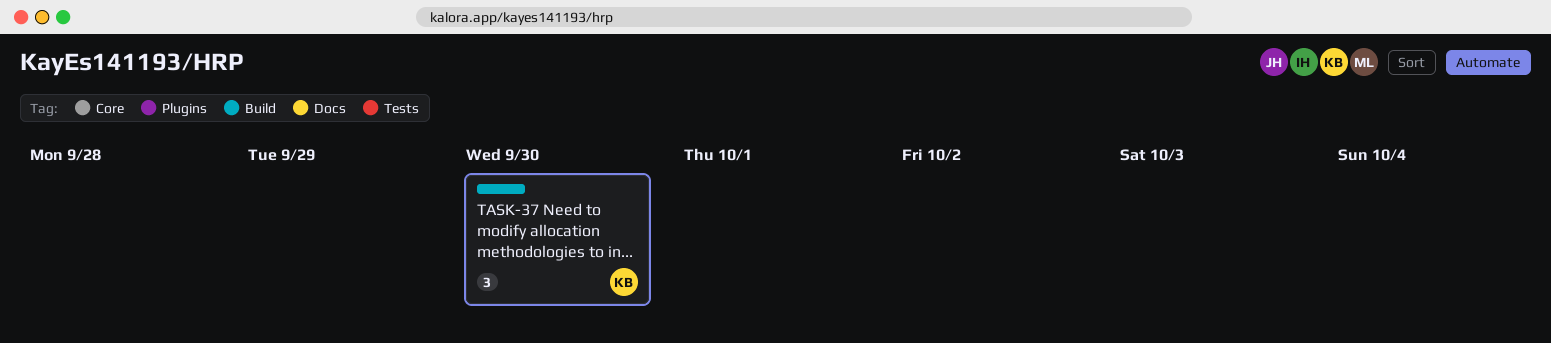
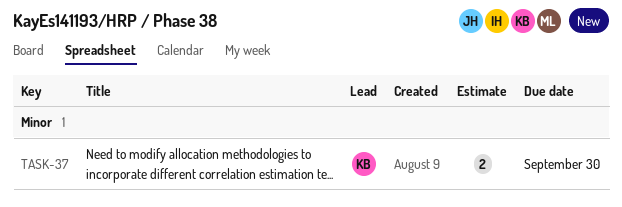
TASK-37, estimate: 3 -> 2

